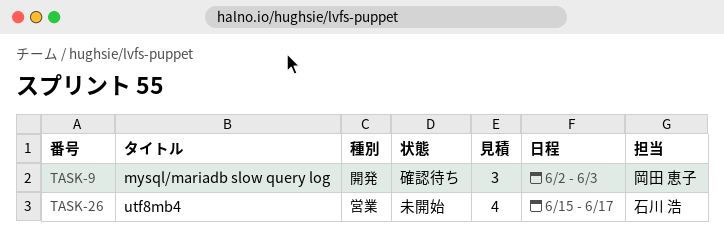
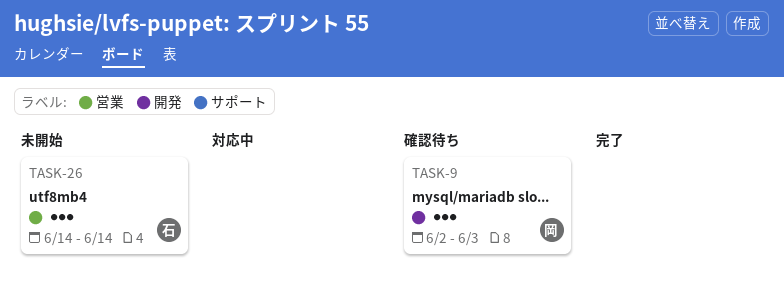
TASK-26, estimate: 4 -> 3
TASK-26, start: Jun 15 -> Jun 14
TASK-26, due: Jun 17 -> Jun 14

